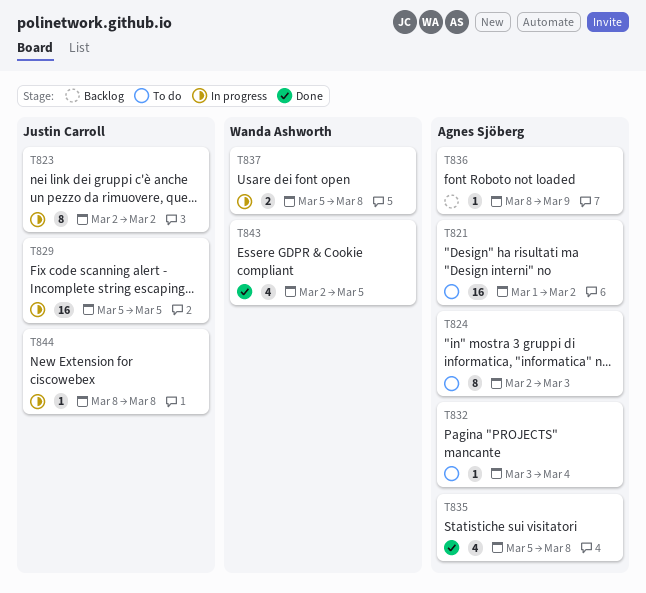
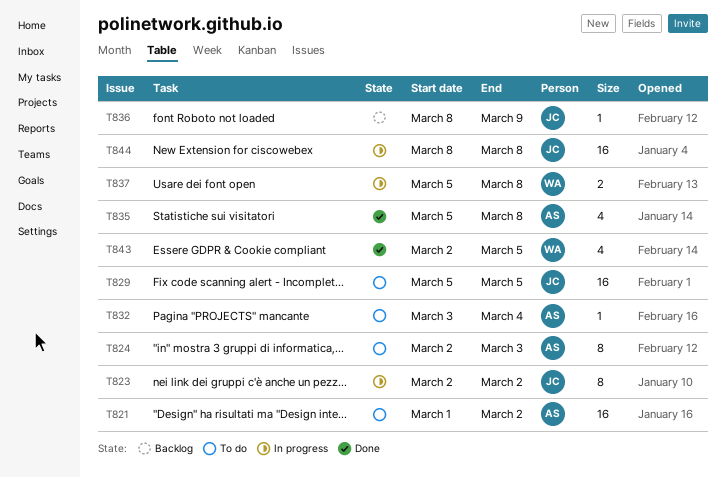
T829, status: In progress -> To do
T836, owner: Agnes Sjöberg -> Justin Carroll
T844, estimate: 1 -> 16

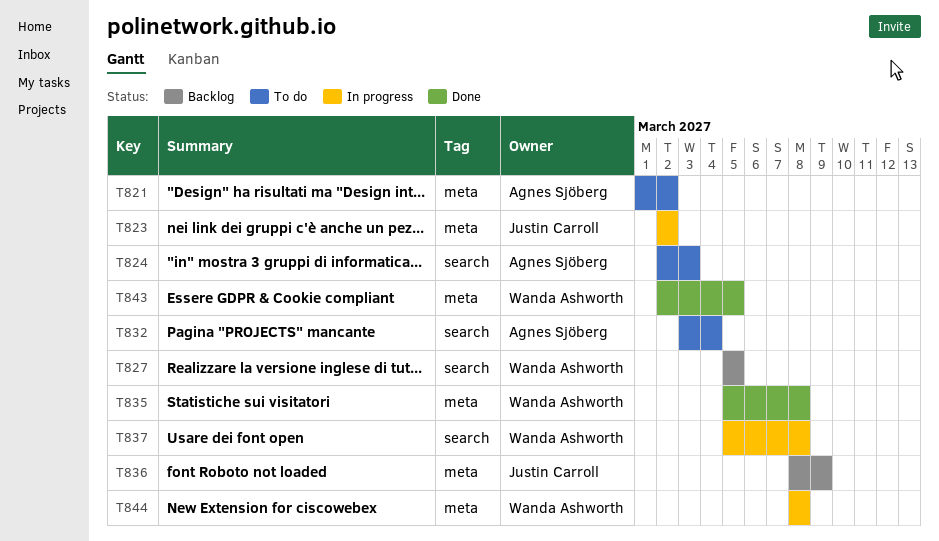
T827: none -> present
T829: present -> none
T835, owner: Agnes Sjöberg -> Wanda Ashworth
T844, owner: Justin Carroll -> Wanda Ashworth

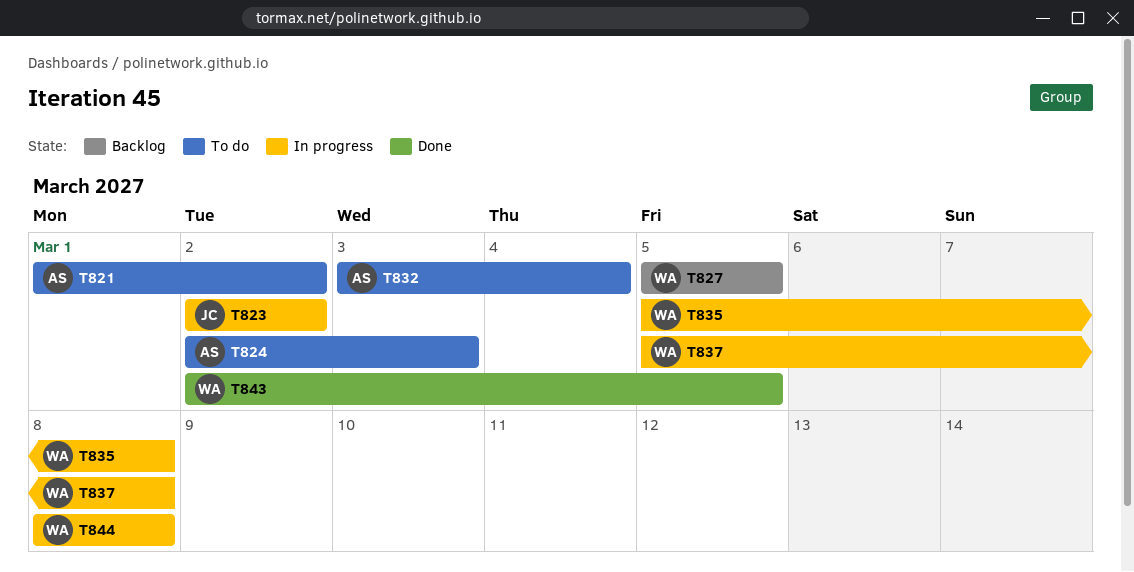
T835, status: Done -> In progress
T836: present -> none

